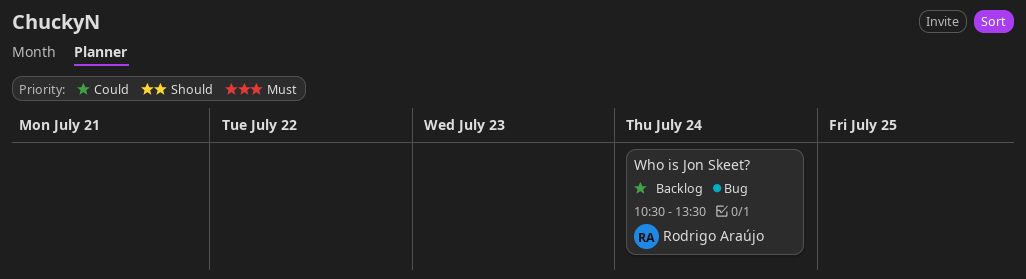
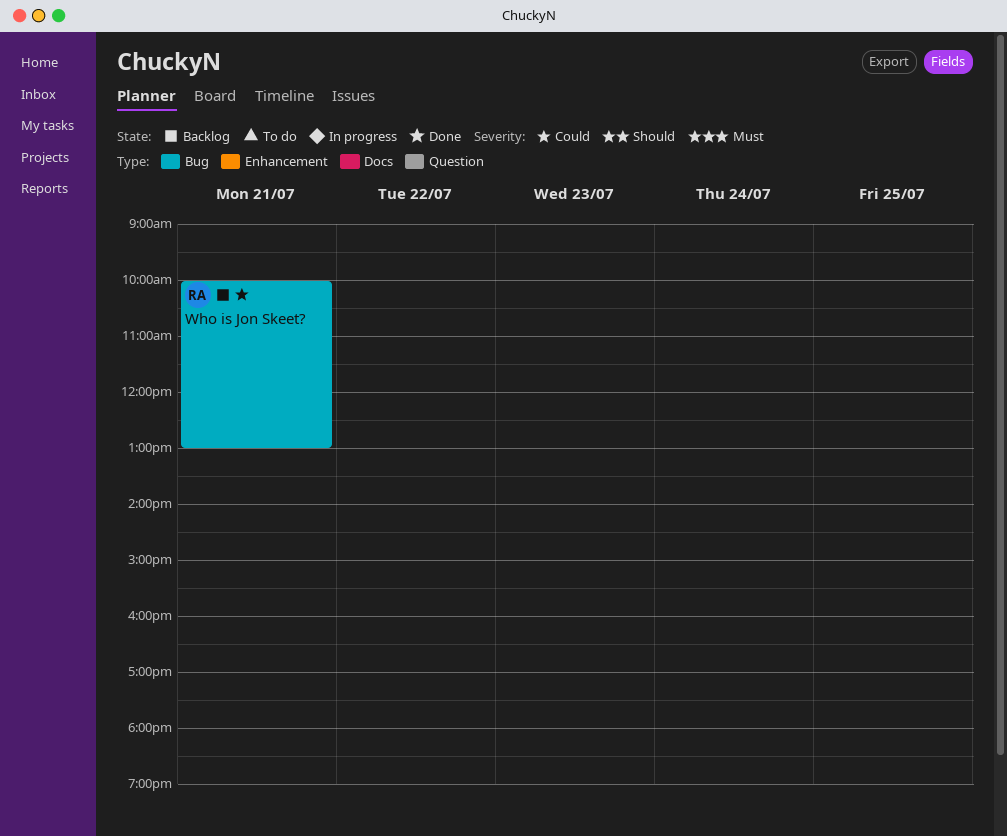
Who is Jon Skeet?, day: Jul 24 -> Jul 21
Who is Jon Skeet?, begins: 10:30 -> 10:00
Who is Jon Skeet?, ends: 13:30 -> 13:00

